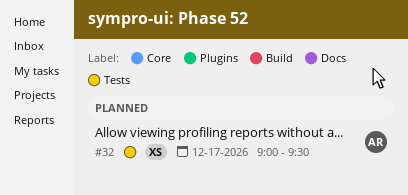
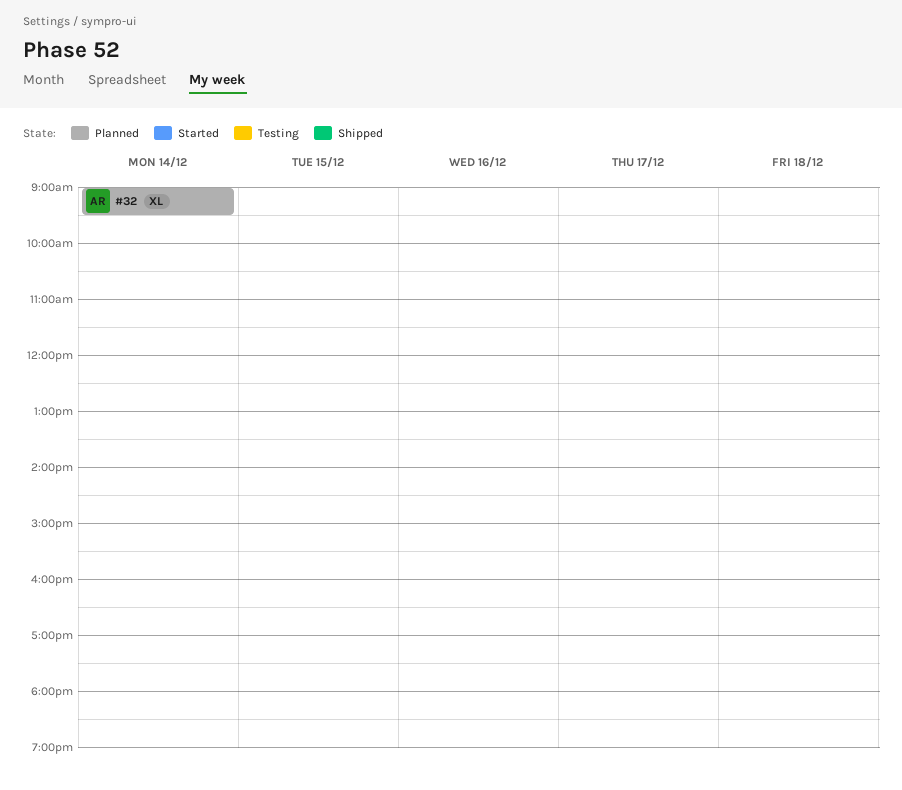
#32, estimate: XS -> XL
#32, day: Dec 17 -> Dec 14

